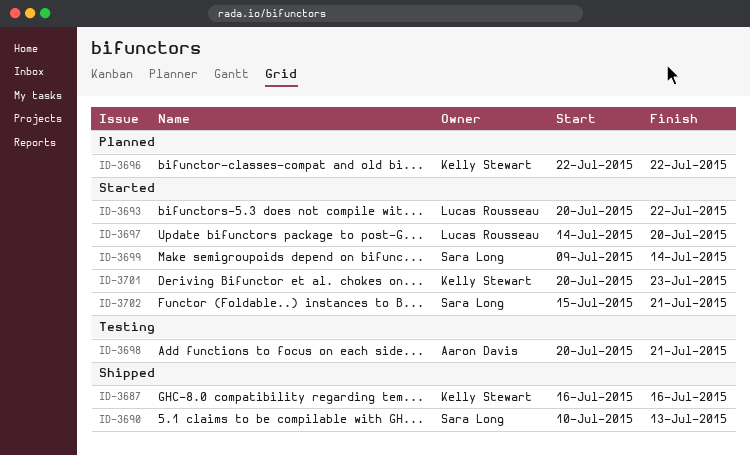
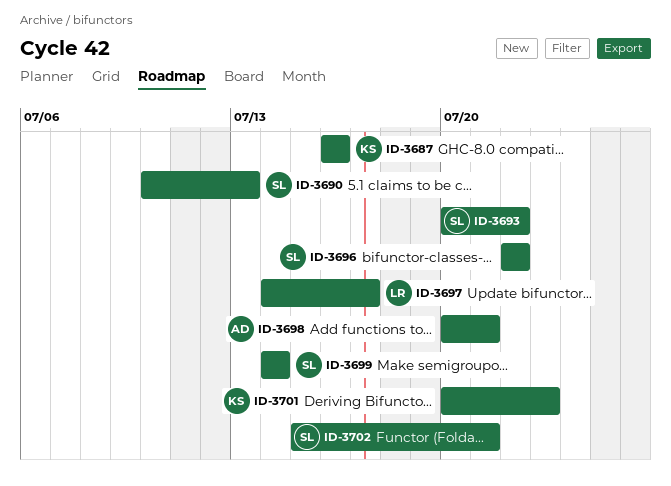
ID-3693, owner: Lucas Rousseau -> Sara Long
ID-3696, owner: Kelly Stewart -> Sara Long
ID-3697, due: Jul 20 -> Jul 17
ID-3699, start: Jul 9 -> Jul 14

